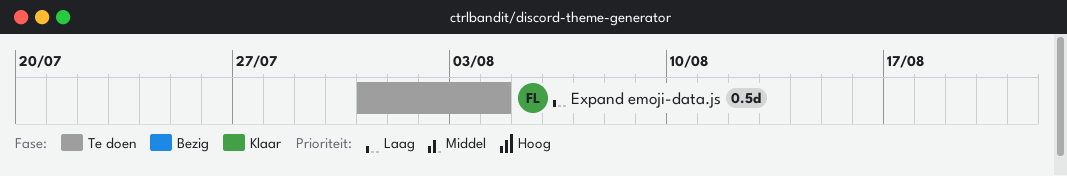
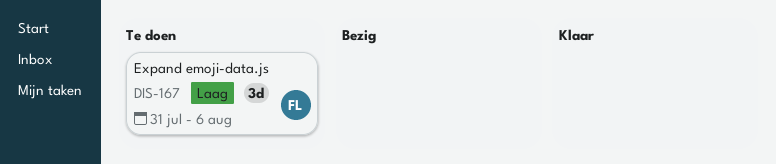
Expand emoji-data.js, estimate: 0.5d -> 3d
Expand emoji-data.js, due: Aug 4 -> Aug 6

